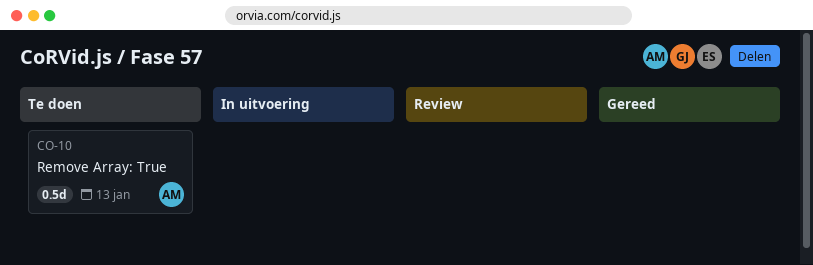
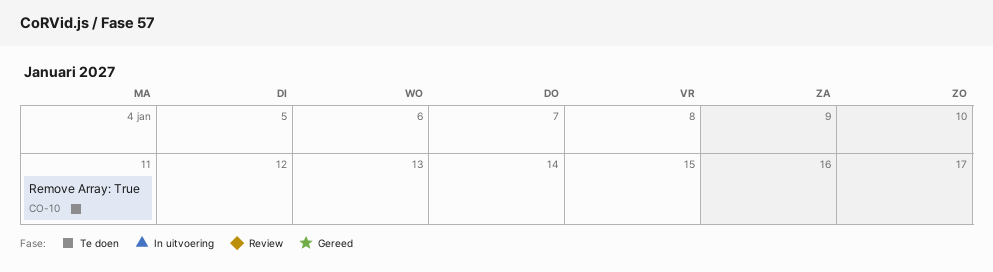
CO-10, due: Jan 13 -> Jan 11

